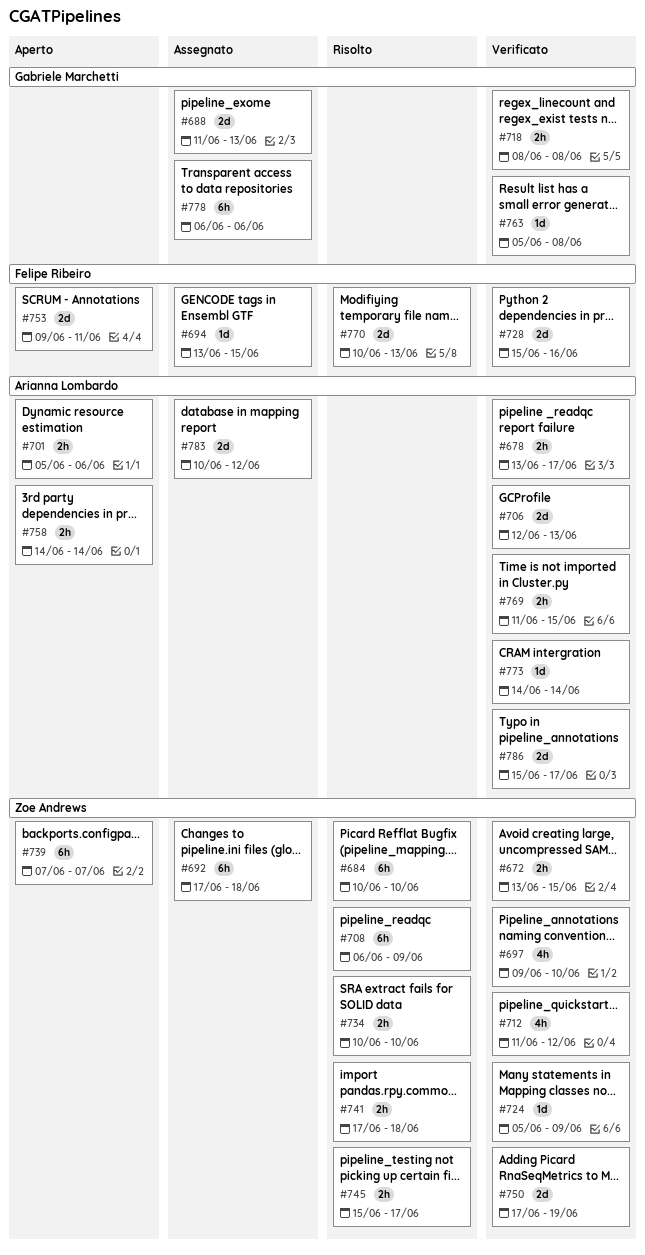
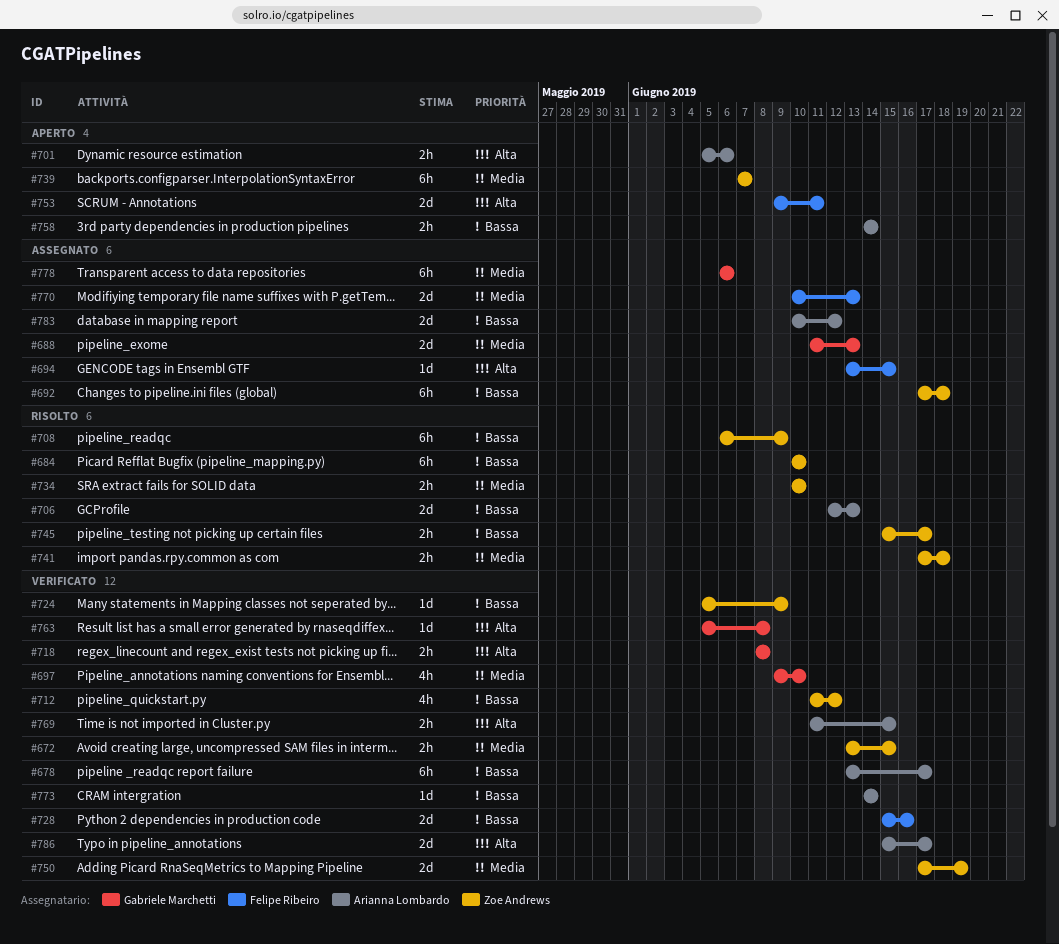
#678, estimate: 2h -> 6h
#697, owner: Zoe Andrews -> Gabriele Marchetti
#706, status: Verificato -> Risolto
#770, status: Risolto -> Assegnato

